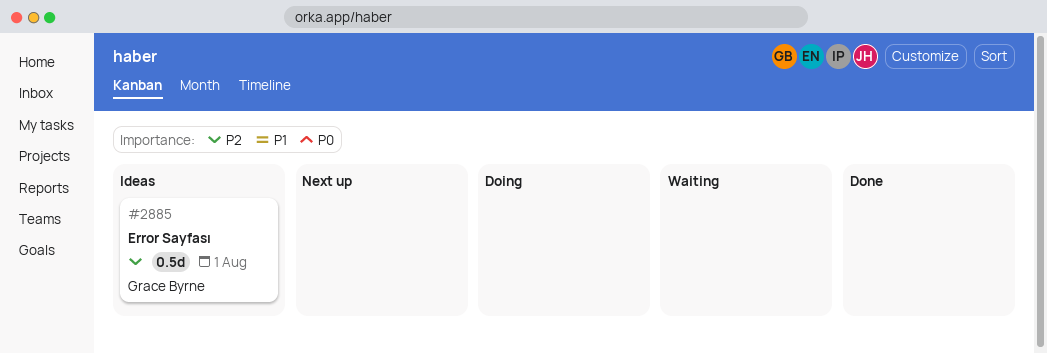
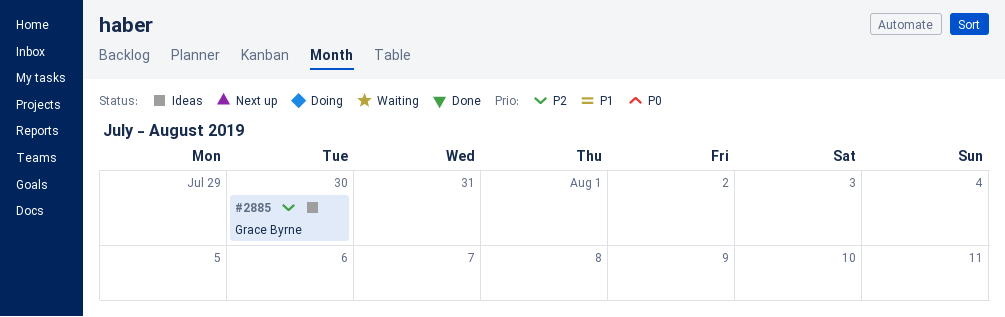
#2885, due: Aug 1 -> Jul 30

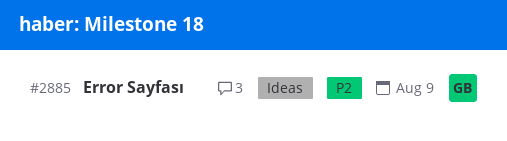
#2885, due: Jul 30 -> Aug 9

